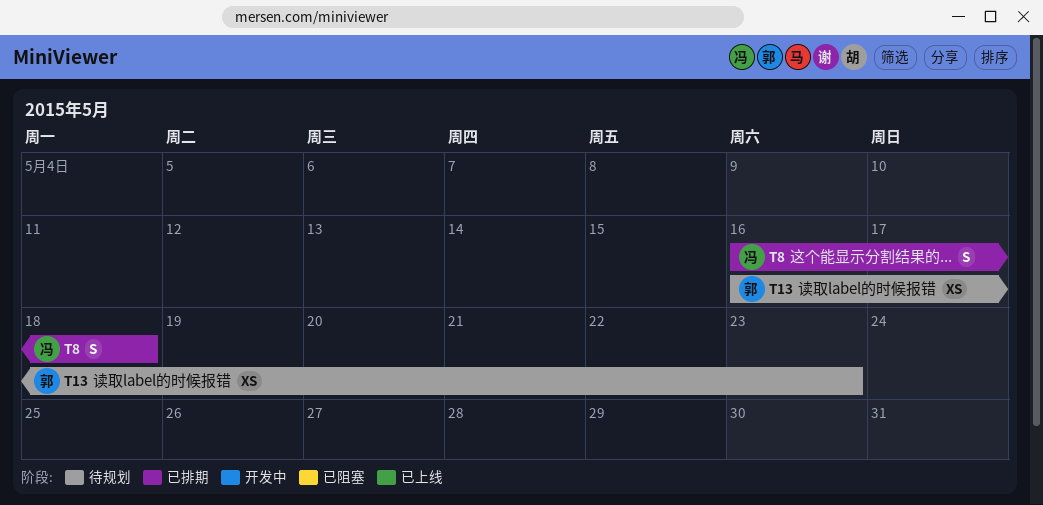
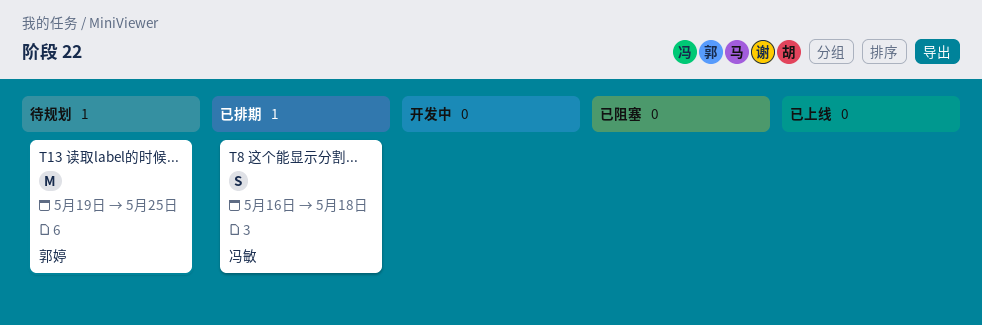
T13, estimate: XS -> M
T13, start: May 16 -> May 19
T13, due: May 23 -> May 25

